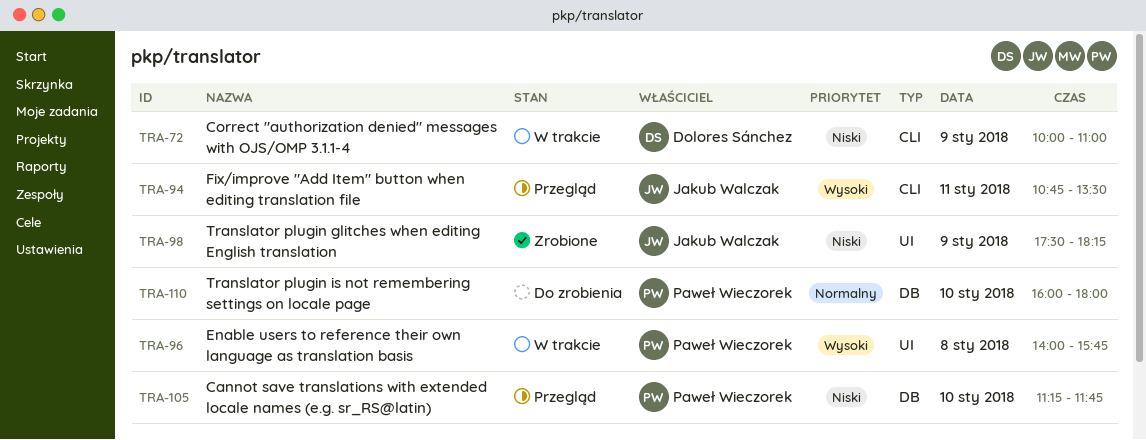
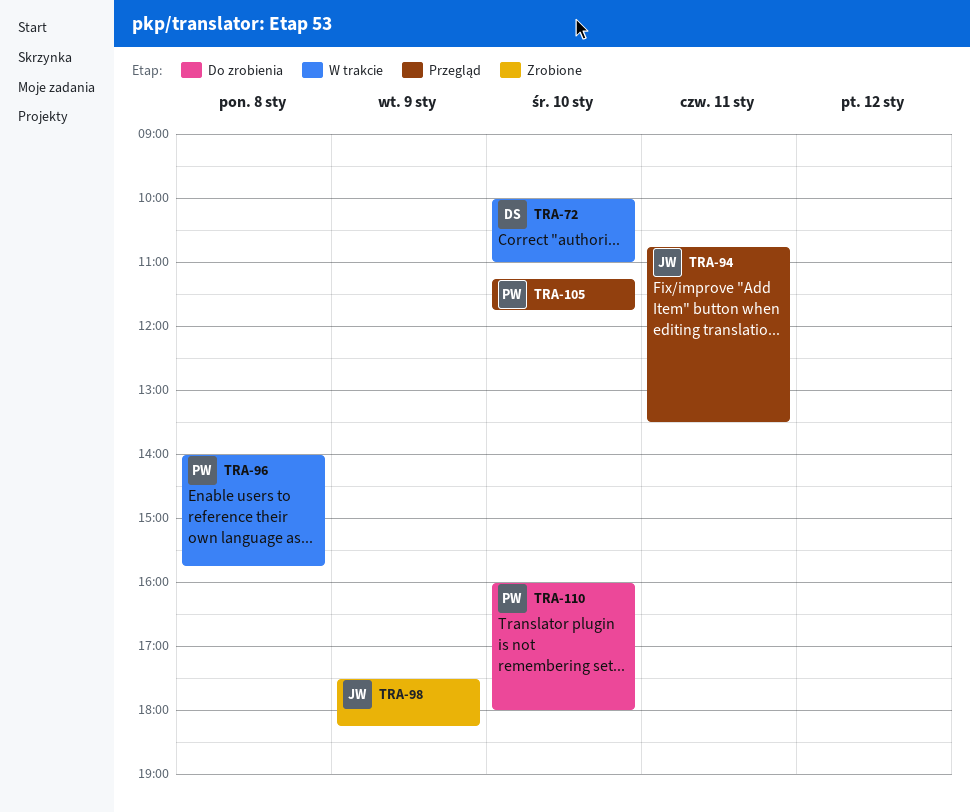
TRA-72, day: Jan 9 -> Jan 10

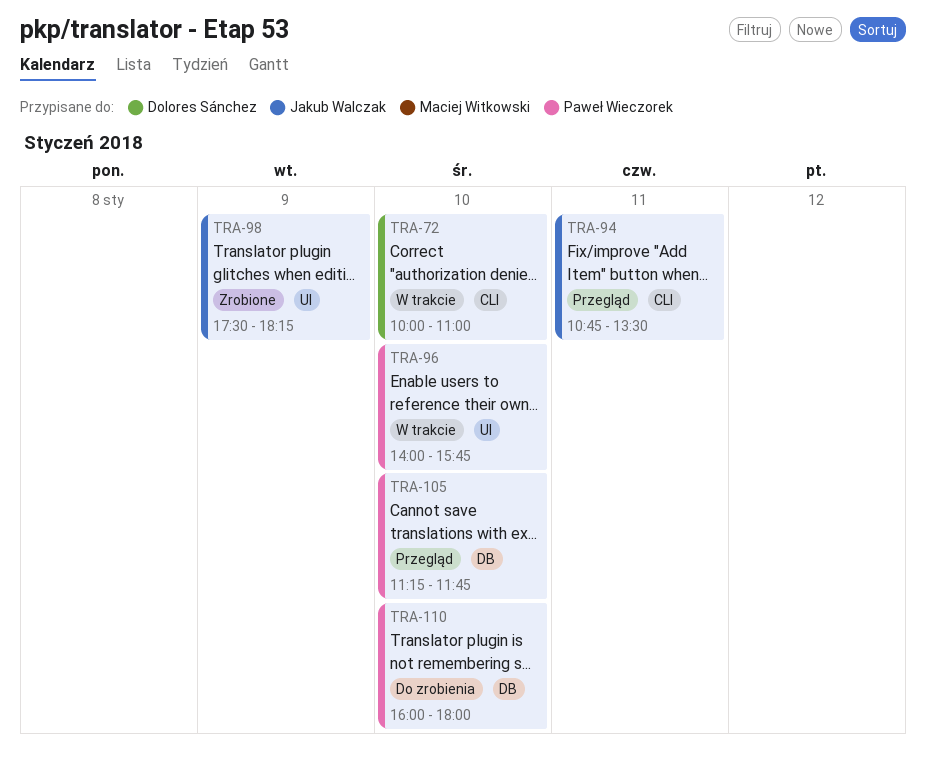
TRA-96, day: Jan 8 -> Jan 10

